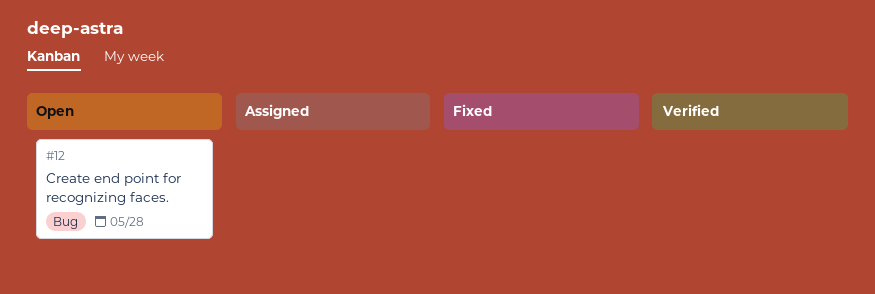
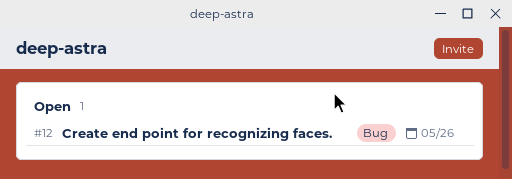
#12, due: May 28 -> May 26

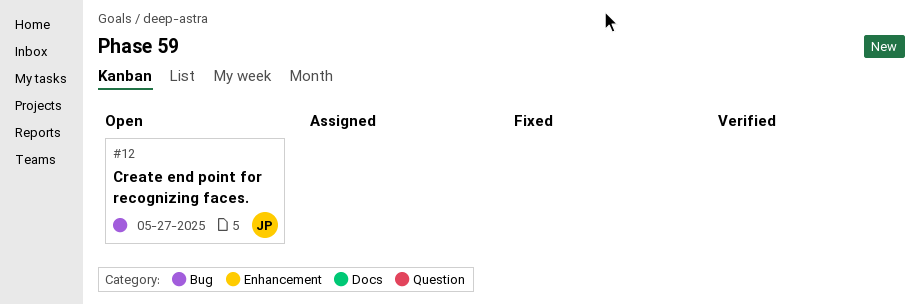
#12, due: May 26 -> May 27

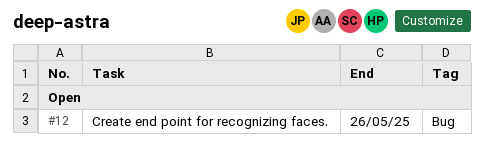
#12, due: May 27 -> May 26

